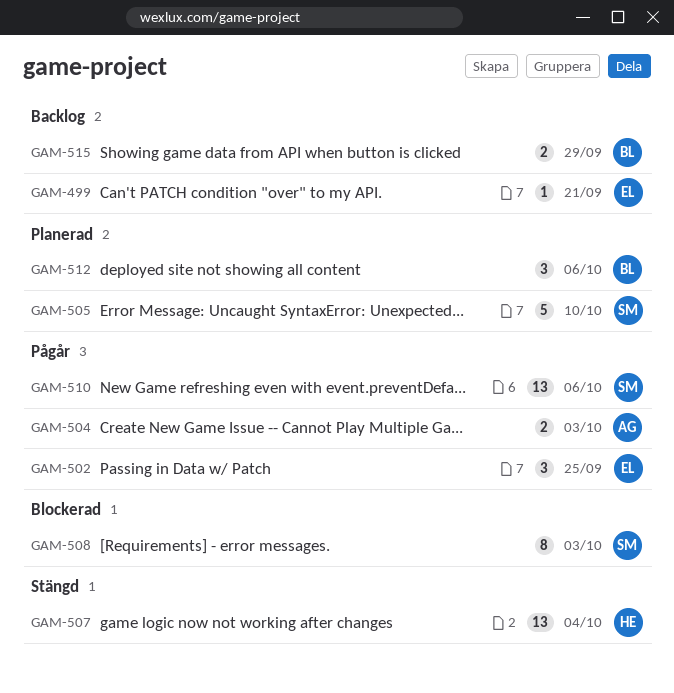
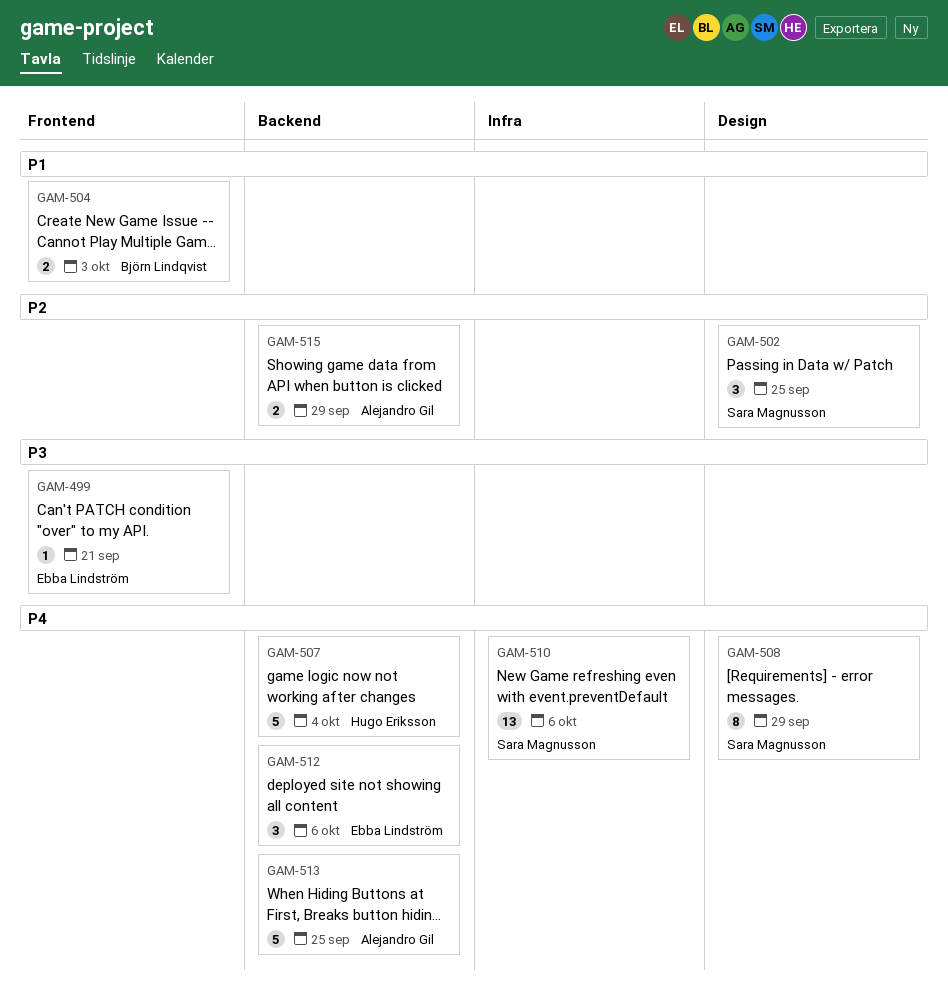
GAM-502, owner: Ebba Lindström -> Sara Magnusson
GAM-504, owner: Alejandro Gil -> Björn Lindqvist
GAM-505: present -> none
GAM-507, estimate: 13 -> 5
GAM-508, due: Oct 3 -> Sep 29
GAM-512, owner: Björn Lindqvist -> Ebba Lindström
GAM-513: none -> present
GAM-515, owner: Björn Lindqvist -> Alejandro Gil

